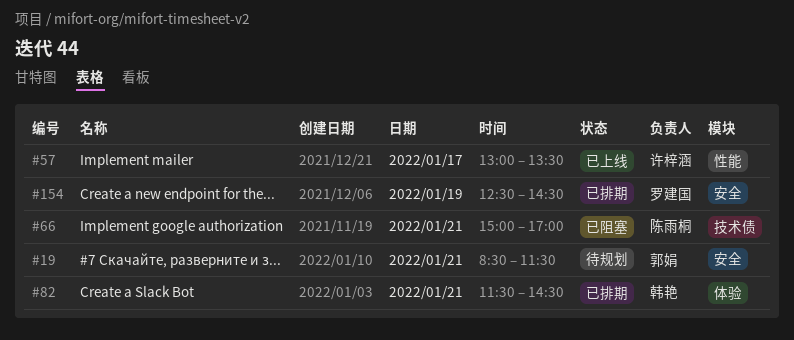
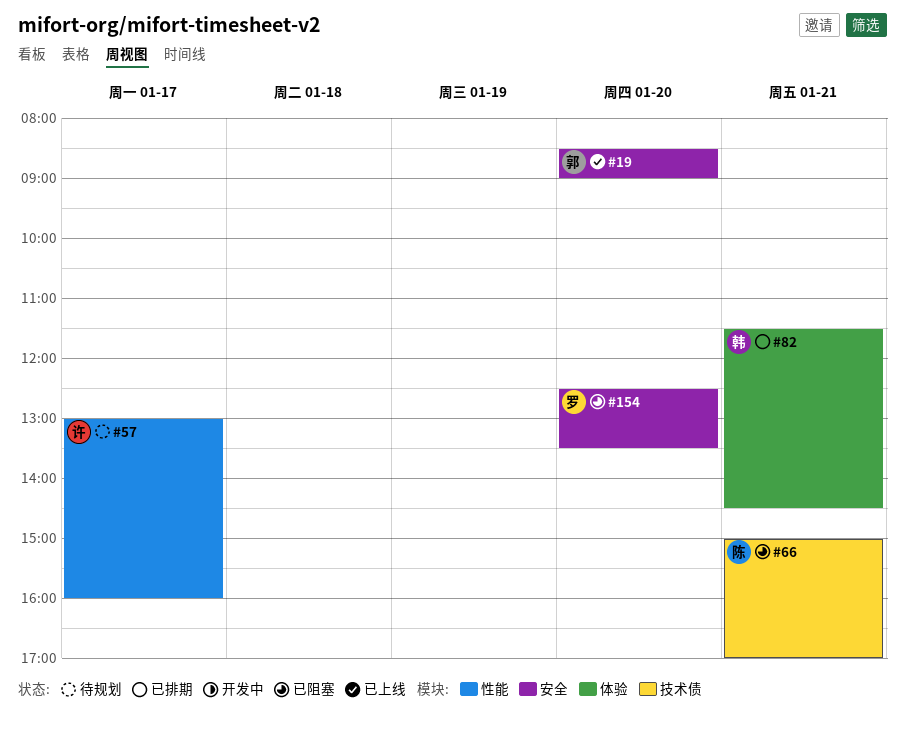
#19, status: 待规划 -> 已上线
#19, day: Jan 21 -> Jan 20
#19, ends: 11:30 -> 09:00
#57, status: 已上线 -> 待规划
#57, ends: 13:30 -> 16:00
#154, status: 已排期 -> 已阻塞
#154, day: Jan 19 -> Jan 20
#154, ends: 14:30 -> 13:30

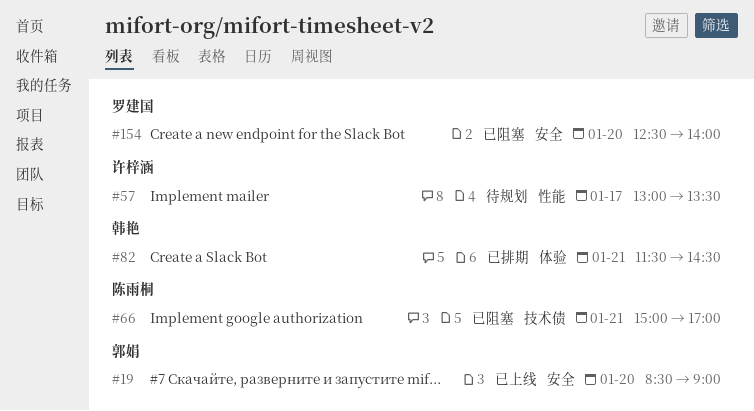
#57, ends: 16:00 -> 13:30
#154, ends: 13:30 -> 14:00

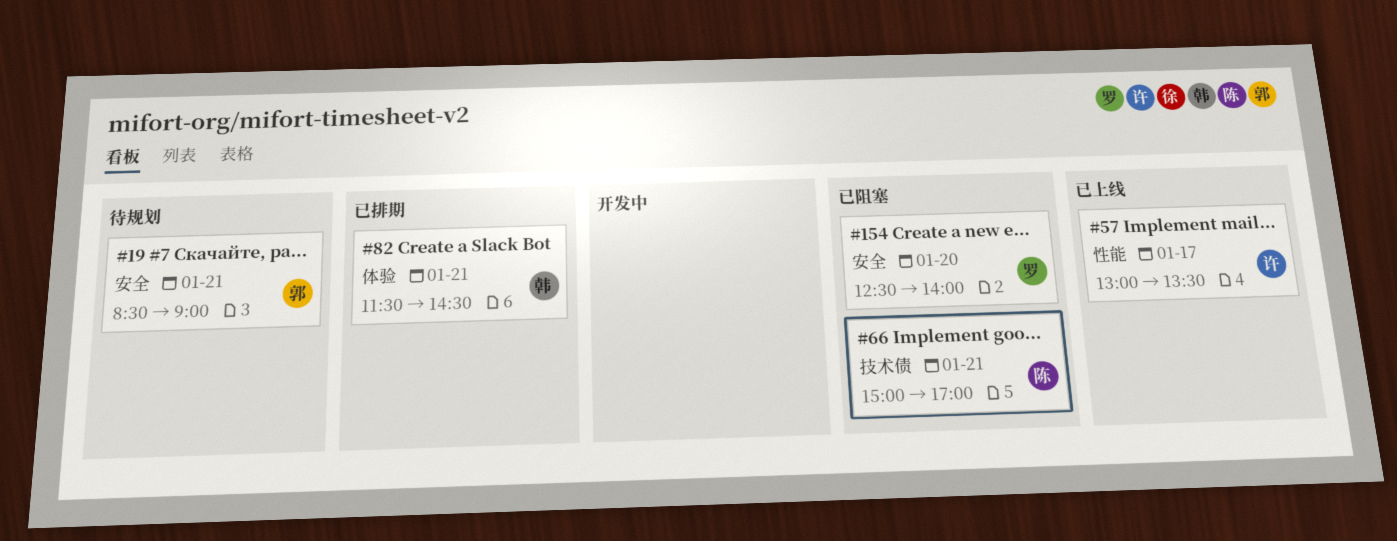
#19, status: 已上线 -> 待规划
#19, day: Jan 20 -> Jan 21
#57, status: 待规划 -> 已上线

